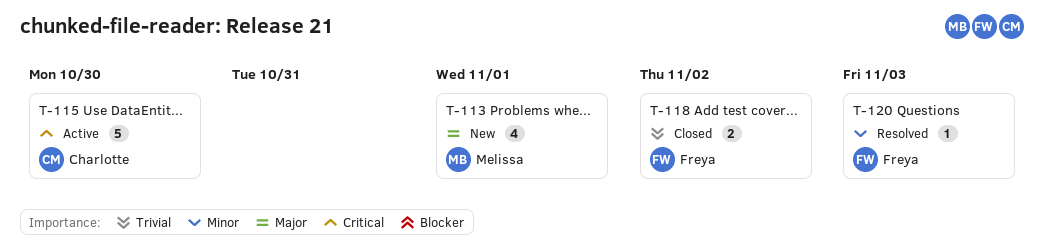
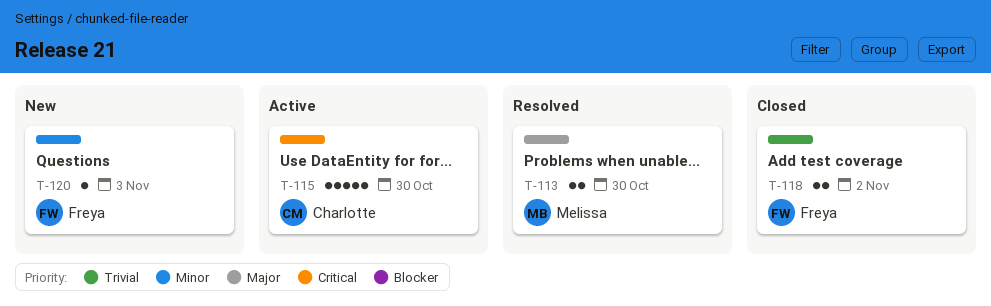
T-113, status: New -> Resolved
T-113, estimate: 4 -> 2
T-113, due: Nov 1 -> Oct 30
T-120, status: Resolved -> New

